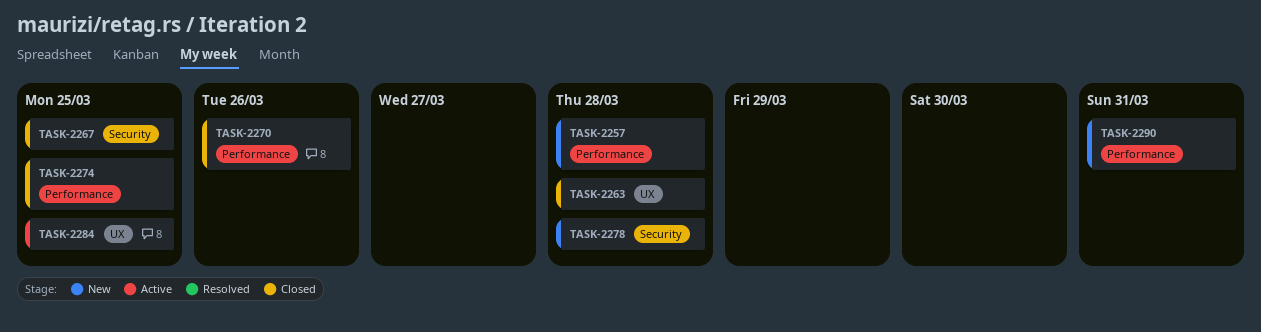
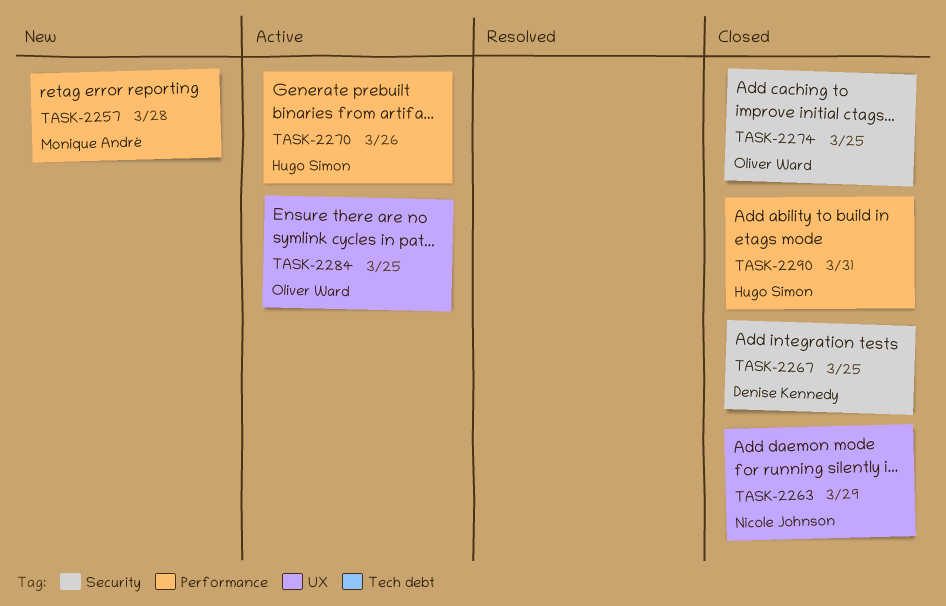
TASK-2263, due: Mar 28 -> Mar 29
TASK-2270, status: Closed -> Active
TASK-2274, label: Performance -> Security
TASK-2278: present -> none
TASK-2290, status: New -> Closed

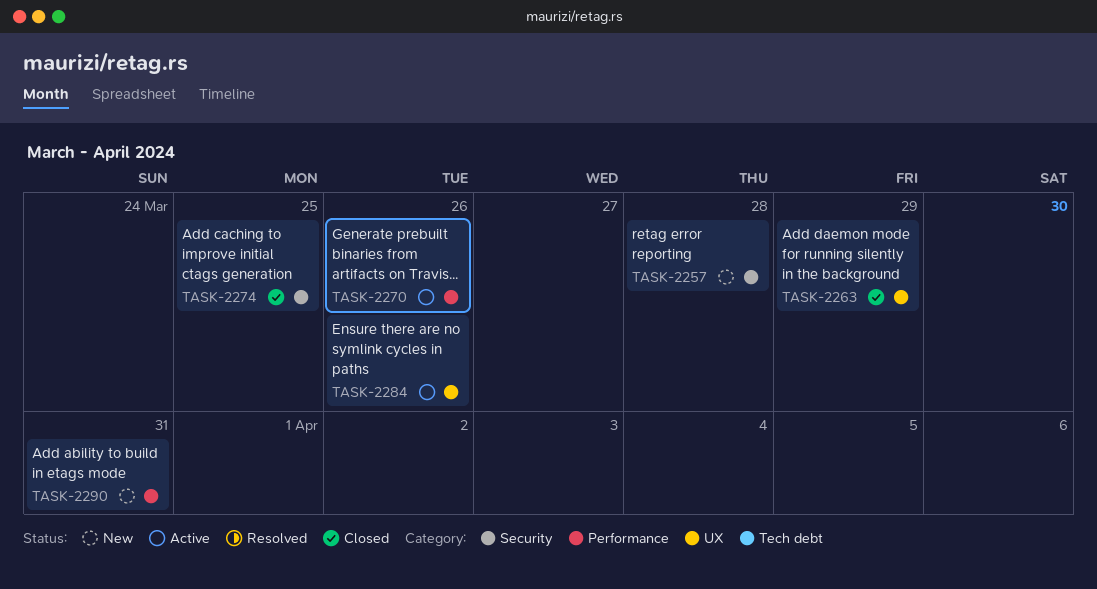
TASK-2257, label: Performance -> Security
TASK-2267: present -> none
TASK-2284, due: Mar 25 -> Mar 26
TASK-2290, status: Closed -> New

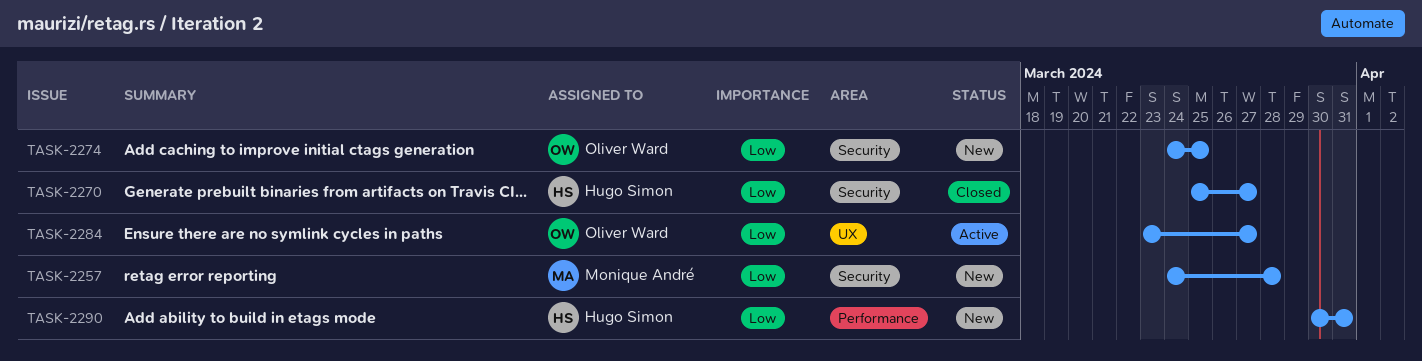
TASK-2263: present -> none
TASK-2270, status: Active -> Closed
TASK-2270, label: Performance -> Security
TASK-2270, due: Mar 26 -> Mar 27
TASK-2274, status: Closed -> New
TASK-2284, due: Mar 26 -> Mar 27

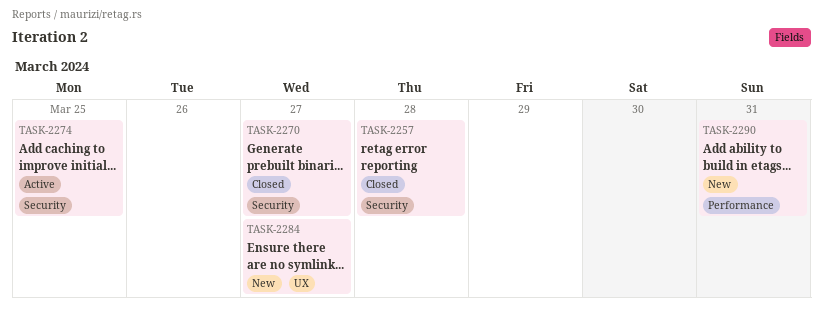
TASK-2257, status: New -> Closed
TASK-2274, status: New -> Active
TASK-2284, status: Active -> New

